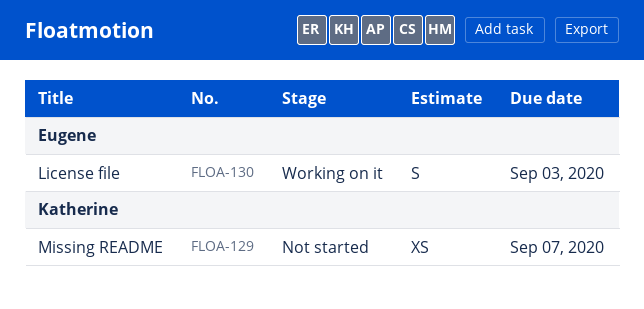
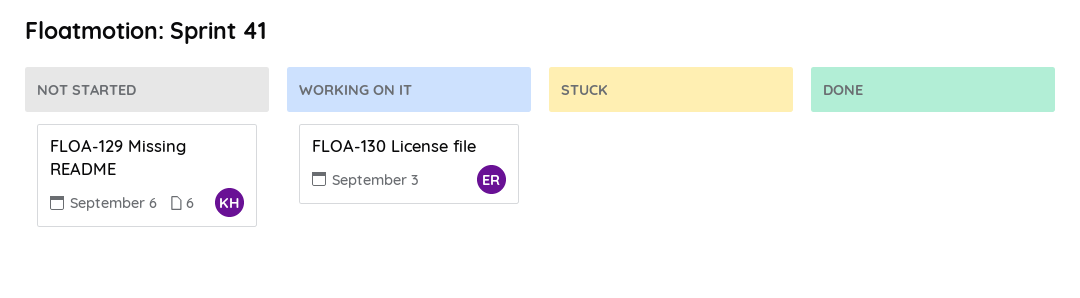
FLOA-129, due: Sep 7 -> Sep 6

